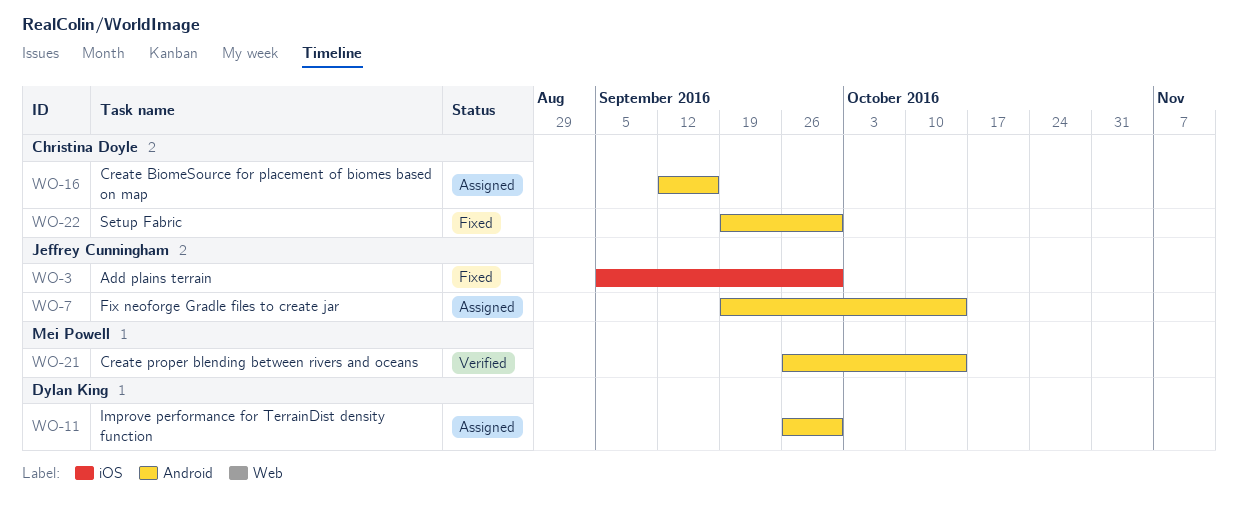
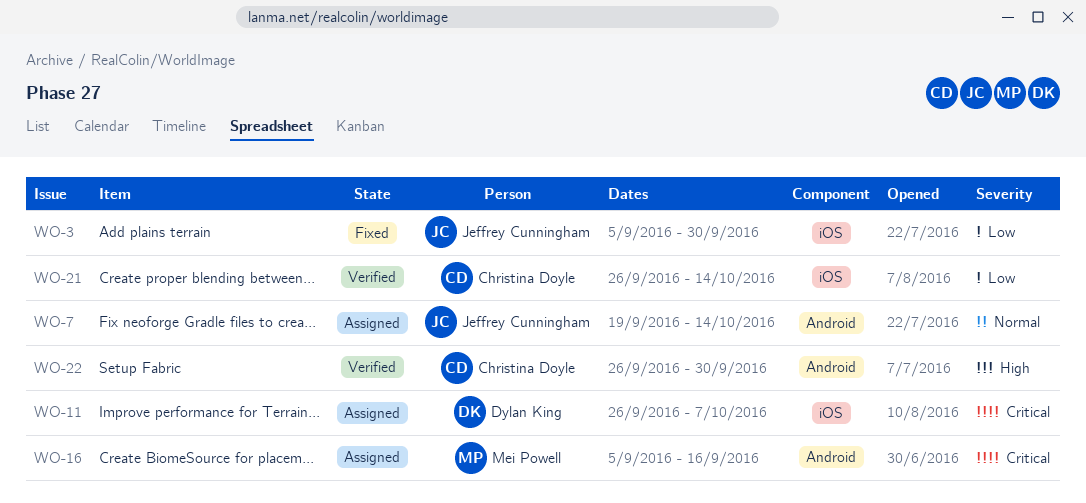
WO-11, label: Android -> iOS
WO-11, due: Sep 30 -> Oct 7
WO-16, owner: Christina Doyle -> Mei Powell
WO-16, start: Sep 12 -> Sep 5
WO-21, owner: Mei Powell -> Christina Doyle
WO-21, label: Android -> iOS
WO-22, status: Fixed -> Verified
WO-22, start: Sep 19 -> Sep 26

